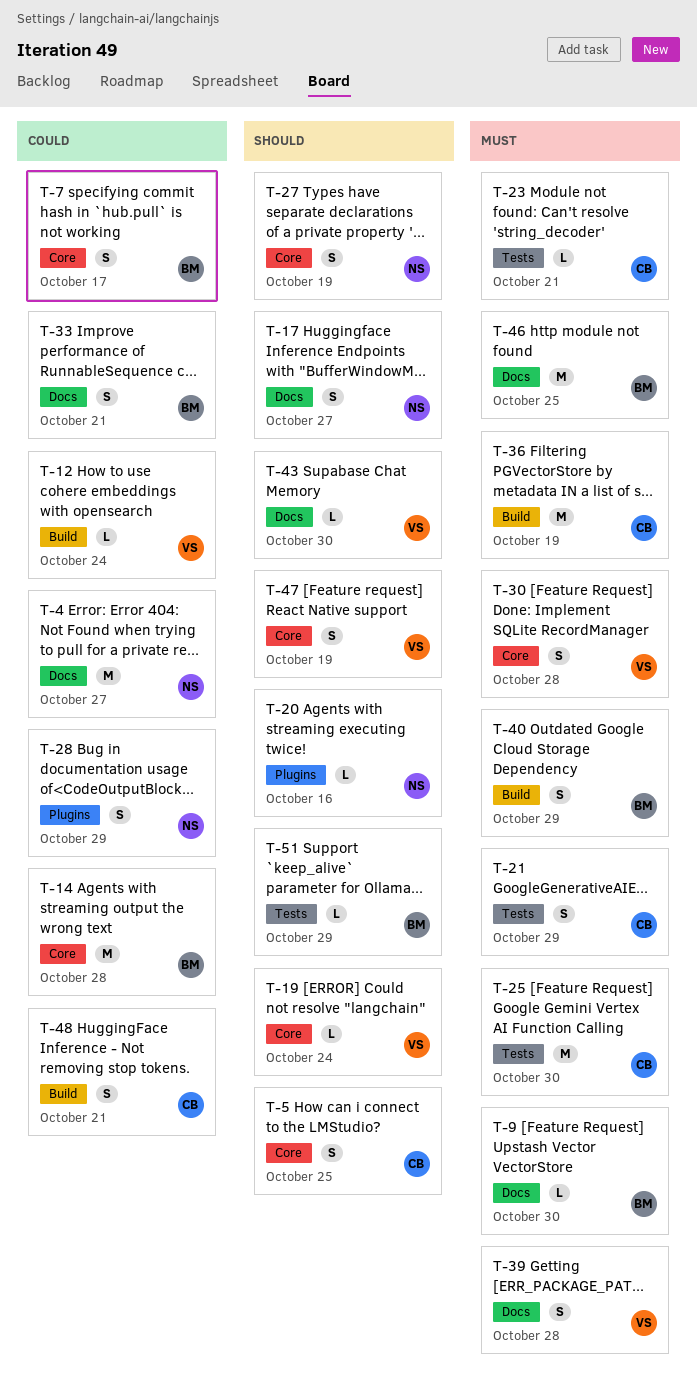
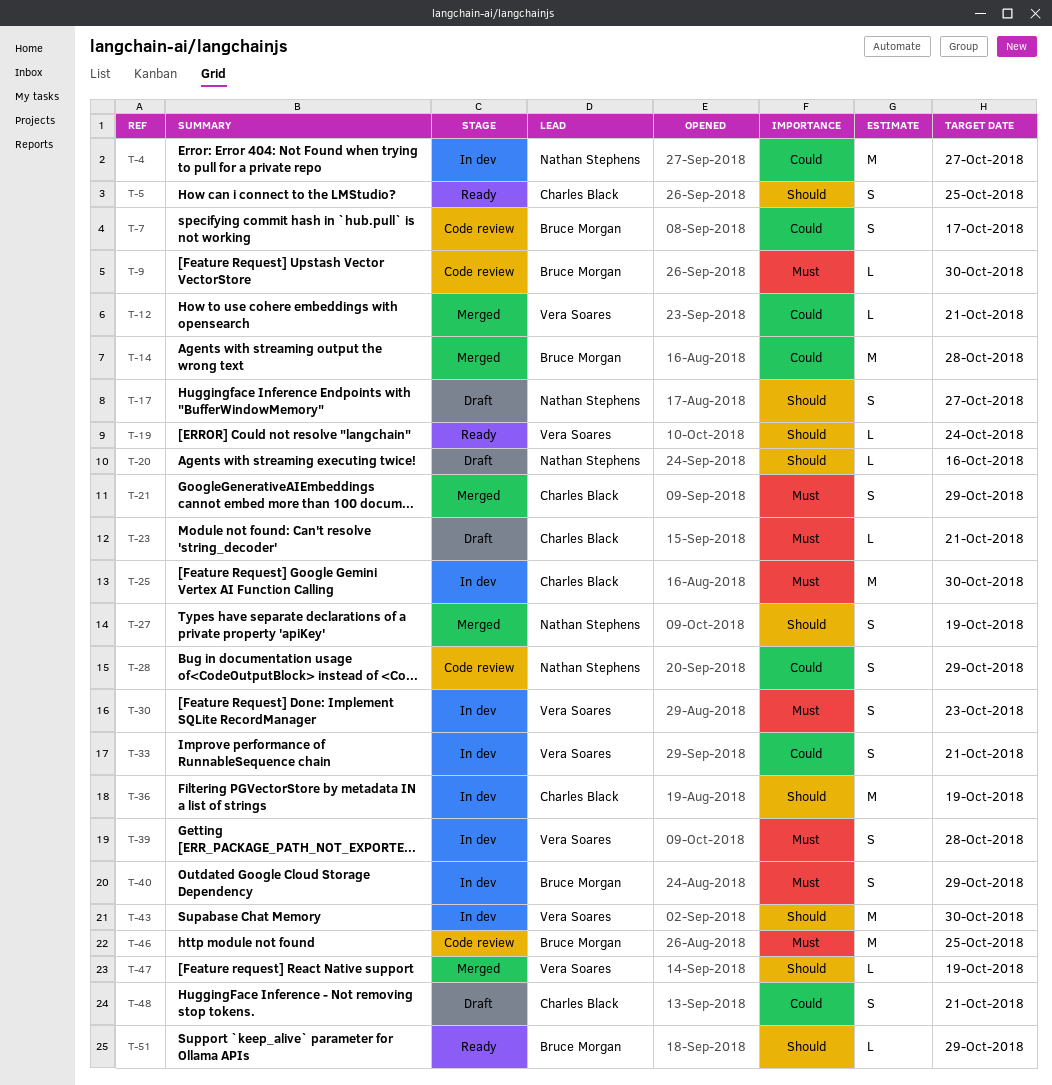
T-12, due: Oct 24 -> Oct 21
T-30, due: Oct 28 -> Oct 23
T-33, owner: Bruce Morgan -> Vera Soares
T-36, priority: Must -> Should
T-43, estimate: L -> M
T-47, estimate: S -> L

